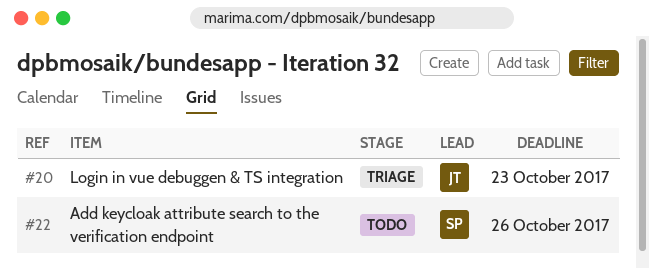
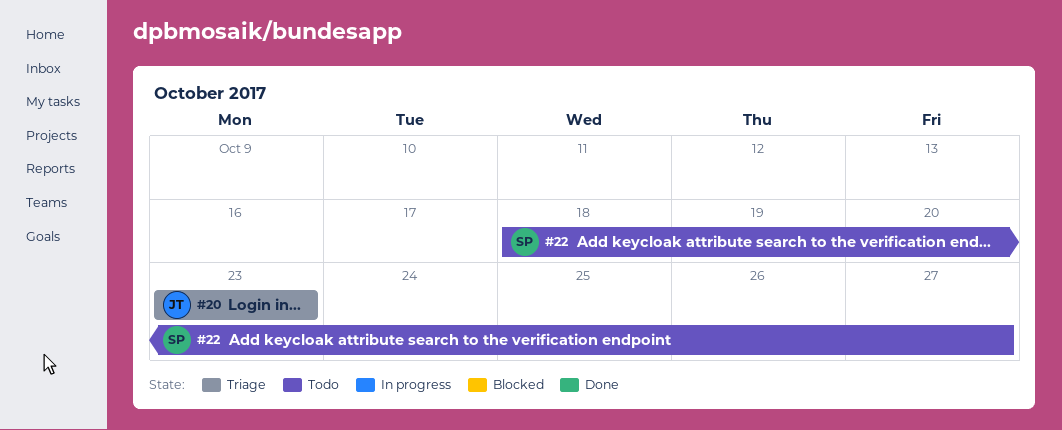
#22, due: Oct 26 -> Oct 27

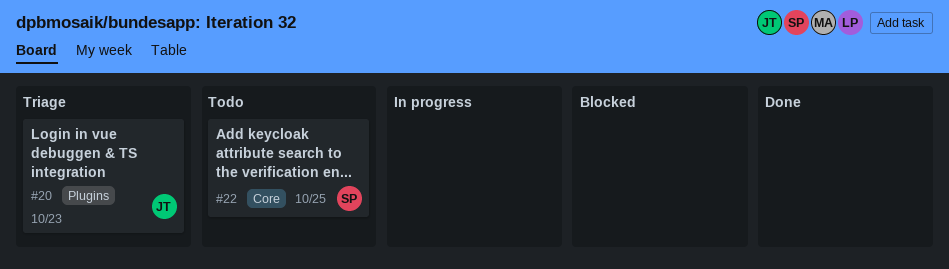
#22, due: Oct 27 -> Oct 25

